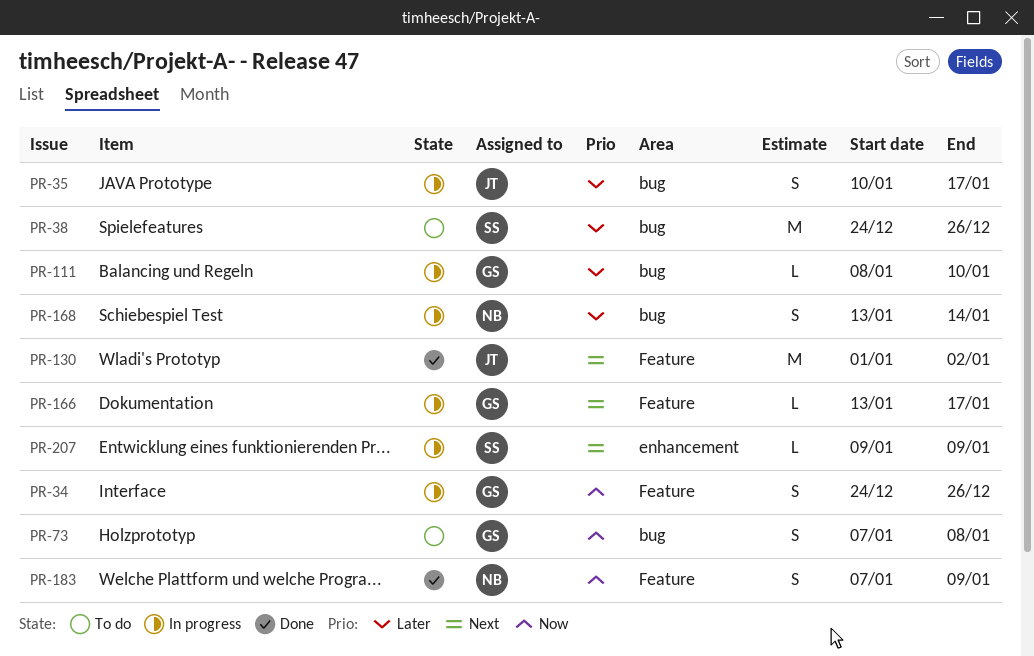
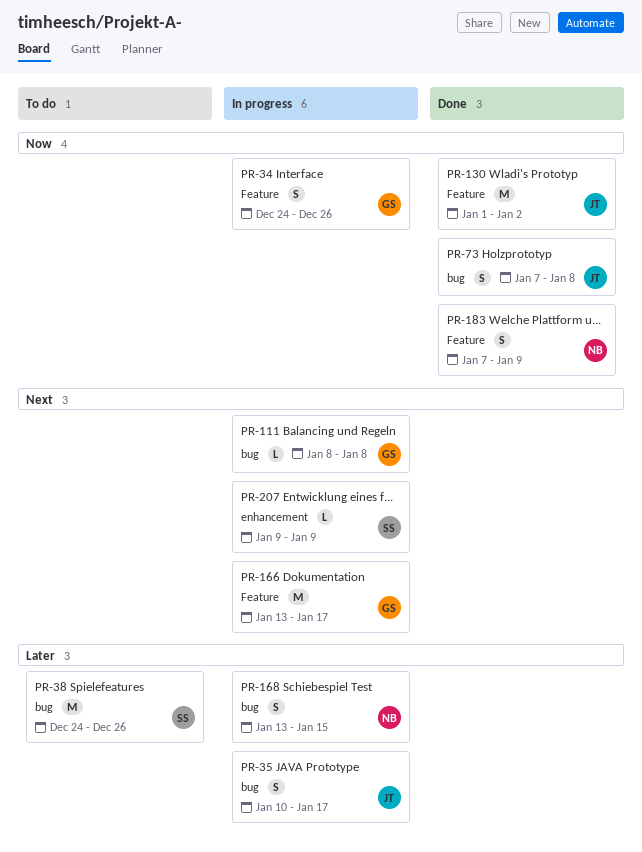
PR-73, status: To do -> Done
PR-73, owner: GS -> JT
PR-111, priority: Later -> Next
PR-111, due: Jan 10 -> Jan 8
PR-130, priority: Next -> Now
PR-166, estimate: L -> M
PR-168, due: Jan 14 -> Jan 15

